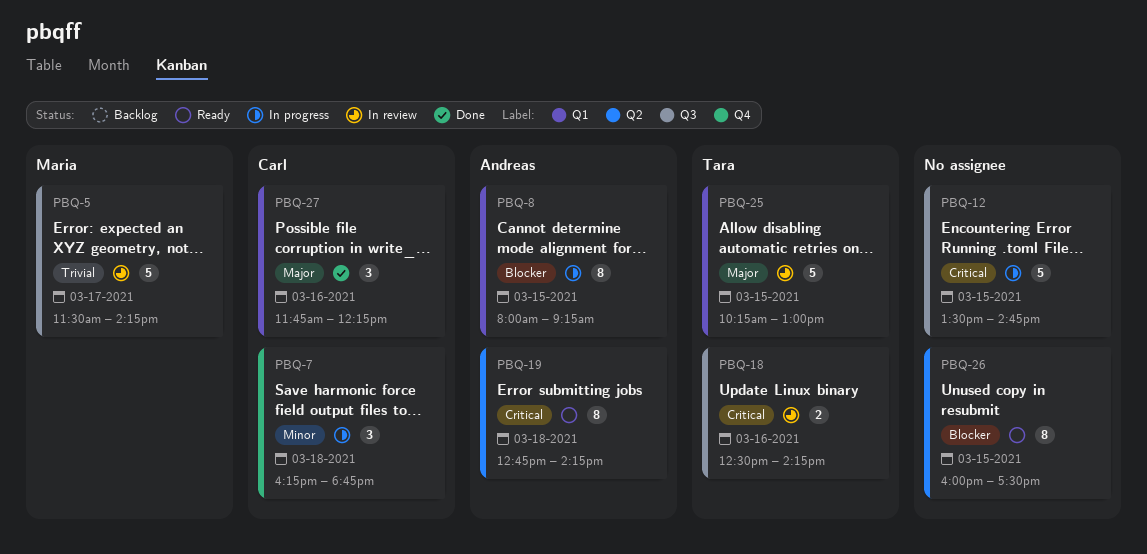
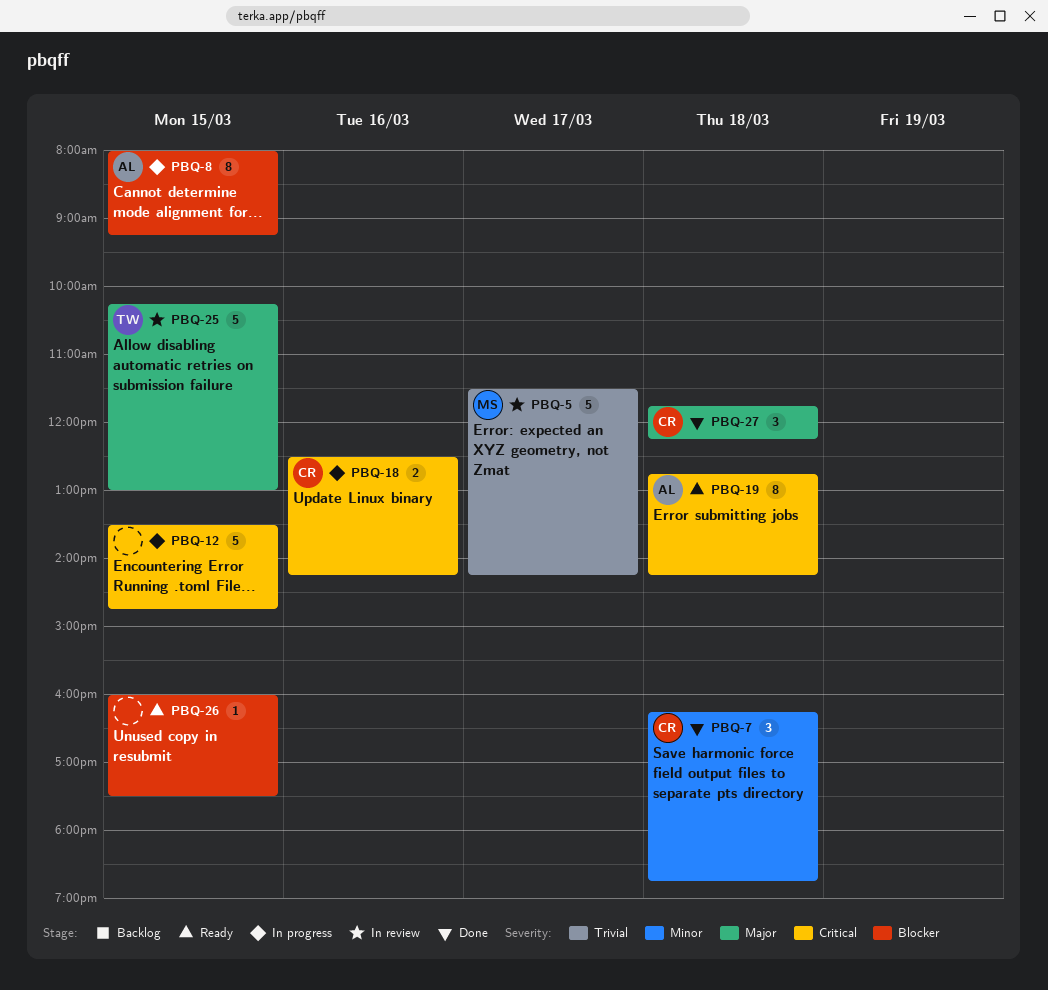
PBQ-7, status: In progress -> Done
PBQ-18, status: In review -> In progress
PBQ-18, owner: Tara -> Carl
PBQ-26, estimate: 8 -> 1
PBQ-27, day: Mar 16 -> Mar 18

